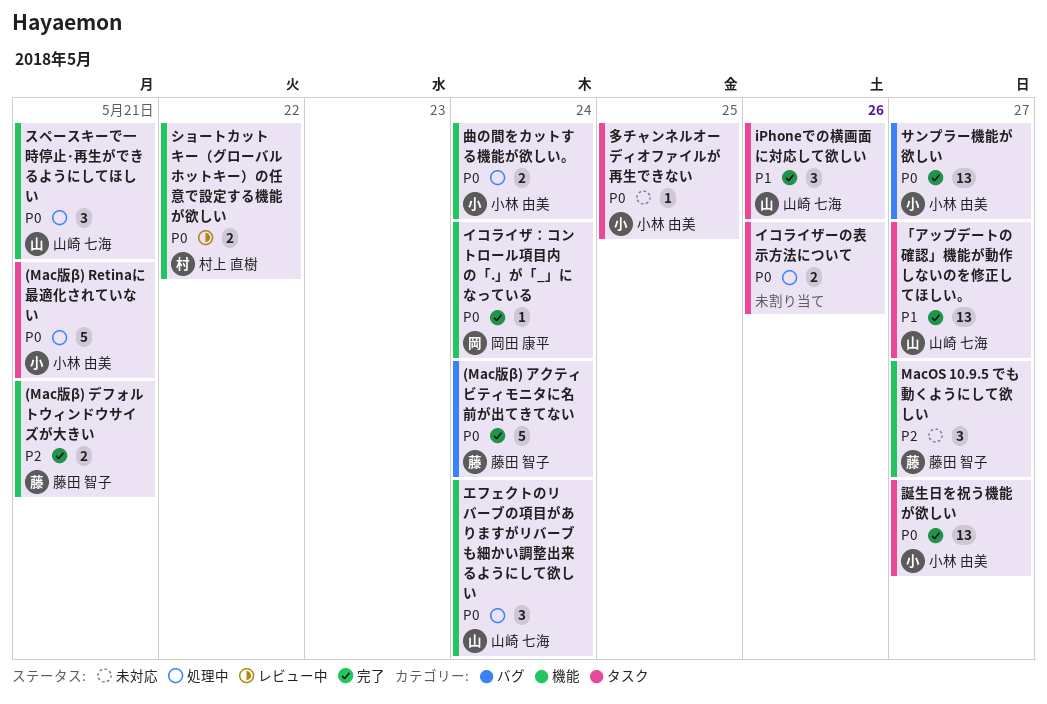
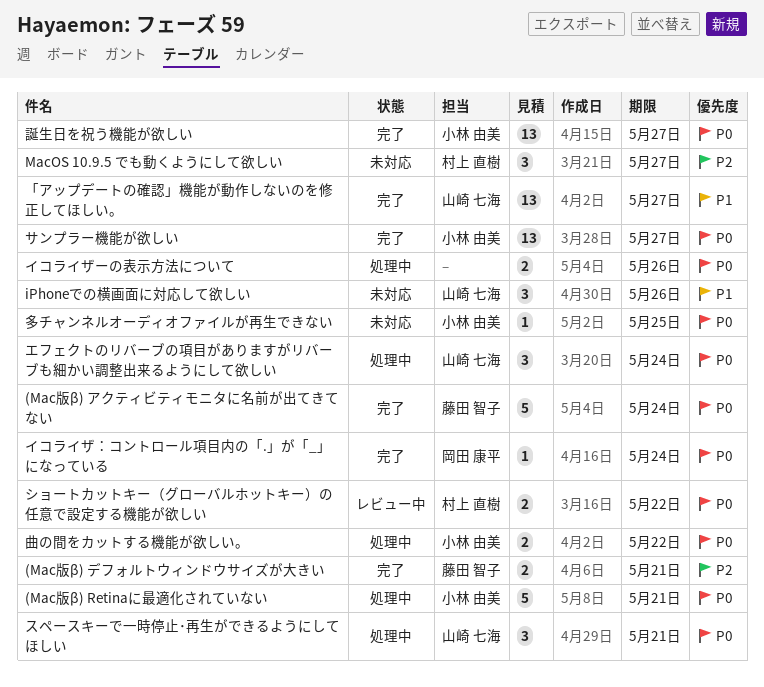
iPhoneでの横画面に対応して欲しい, status: 完了 -> 未対応
MacOS 10.9.5 でも動くようにして欲しい, owner: 藤田 智子 -> 村上 直樹
曲の間をカットする機能が欲しい。, due: May 24 -> May 22

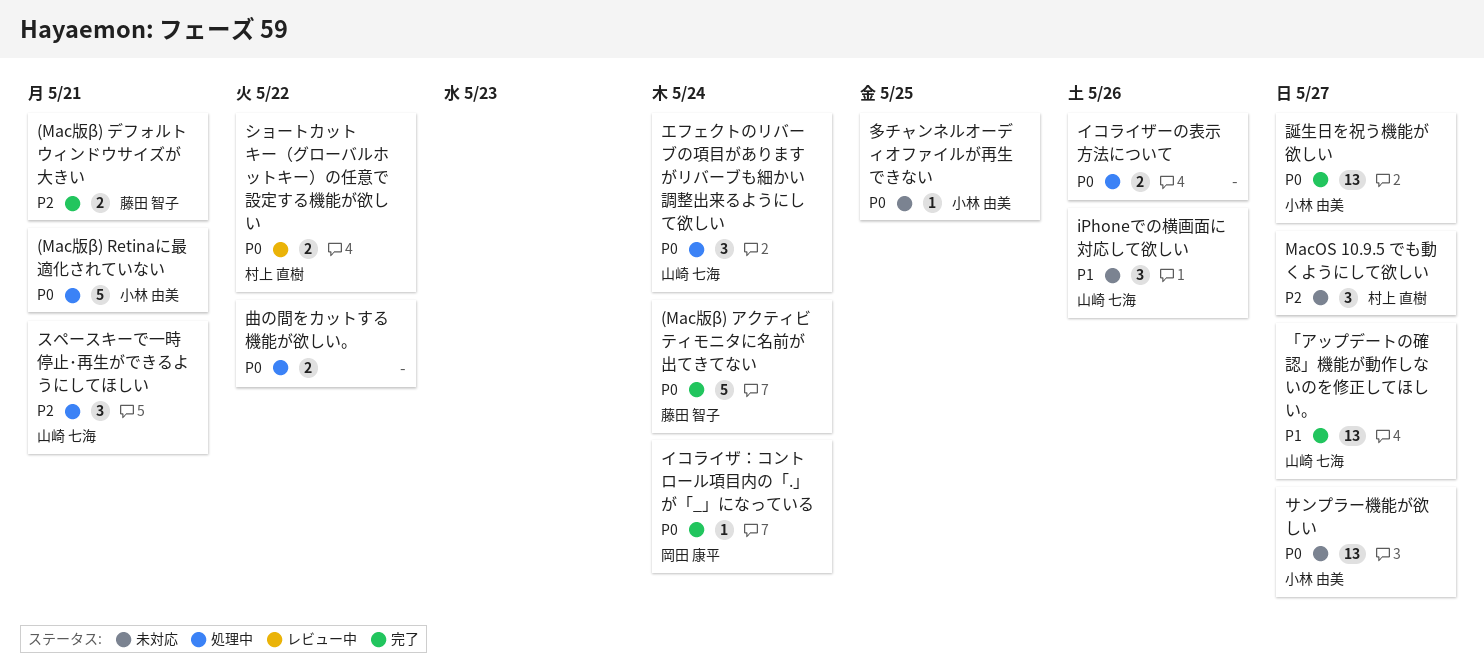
サンプラー機能が欲しい, status: 完了 -> 未対応
スペースキーで一時停止･再生ができるようにしてほしい, priority: P0 -> P2
曲の間をカットする機能が欲しい。, owner: 小林 由美 -> none

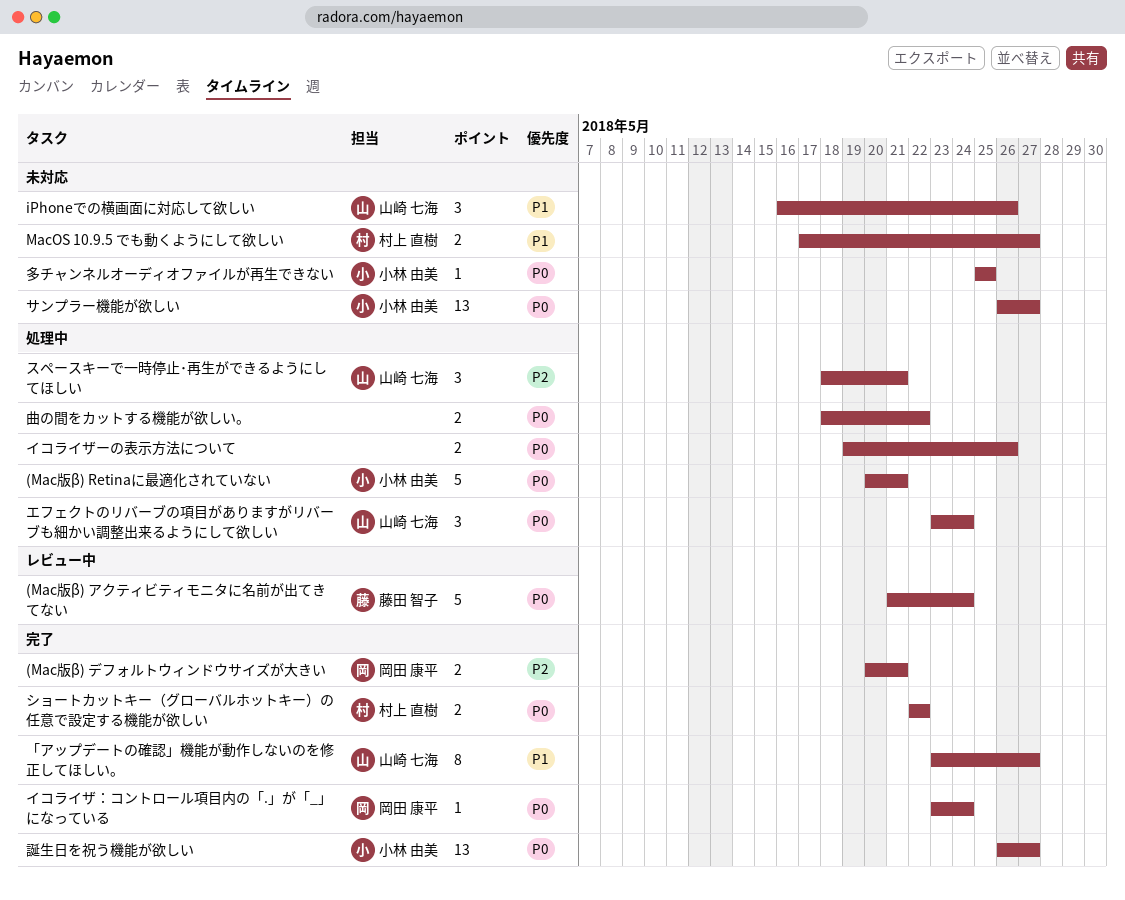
(Mac版β) アクティビティモニタに名前が出てきてない, status: 完了 -> レビュー中
(Mac版β) デフォルトウィンドウサイズが大きい, owner: 藤田 智子 -> 岡田 康平
MacOS 10.9.5 でも動くようにして欲しい, priority: P2 -> P1
MacOS 10.9.5 でも動くようにして欲しい, estimate: 3 -> 2
「アップデートの確認」機能が動作しないのを修正してほしい。, estimate: 13 -> 8
ショートカットキー（グローバルホットキー）の任意で設定する機能が欲しい, status: レビュー中 -> 完了

